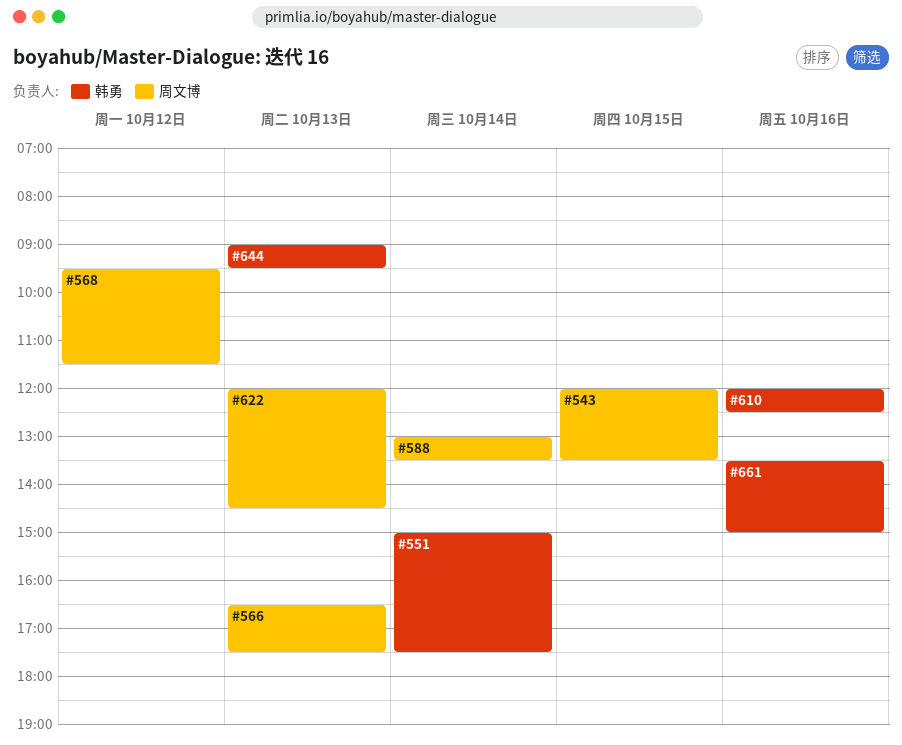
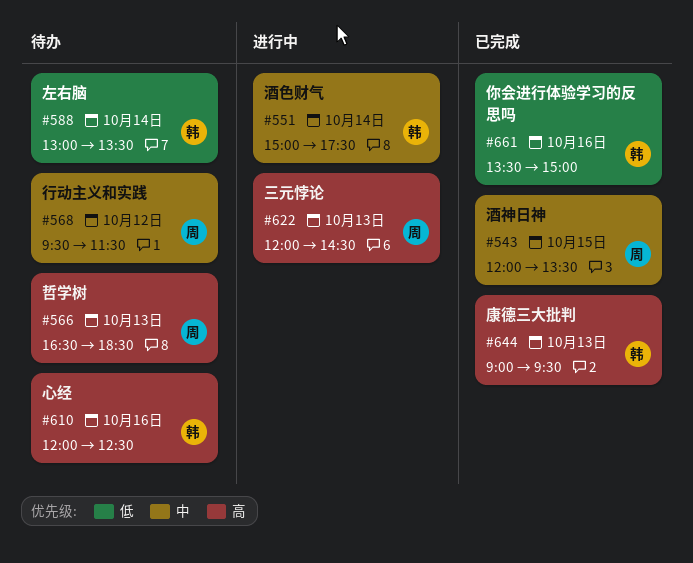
#566, ends: 17:30 -> 18:30
#588, owner: 周文博 -> 韩勇

